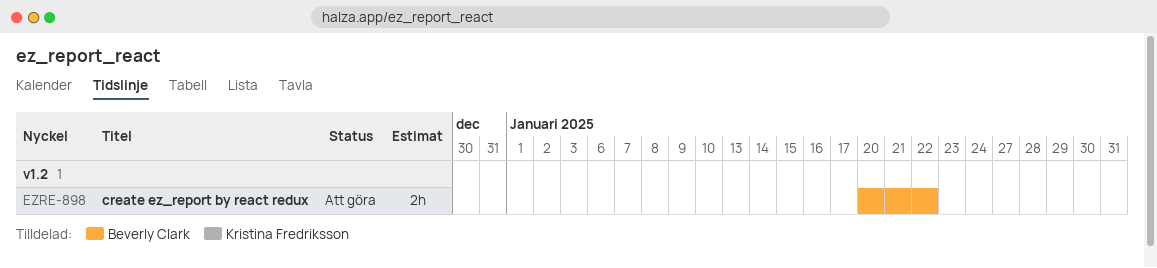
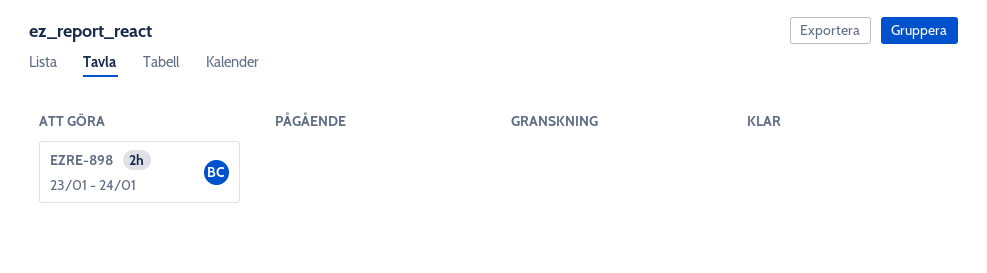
EZRE-898, start: Jan 20 -> Jan 23
EZRE-898, due: Jan 22 -> Jan 24

